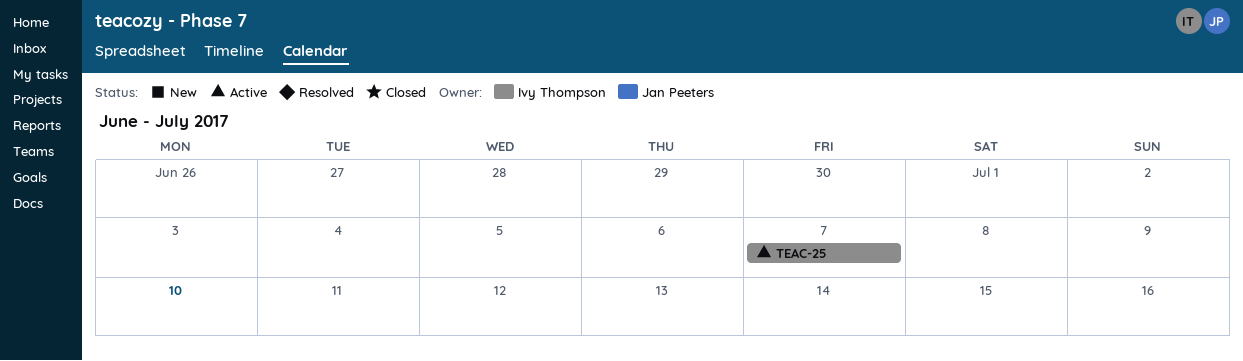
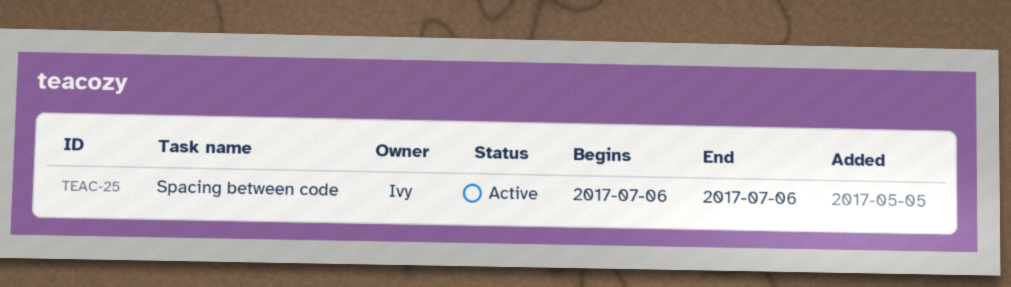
TEAC-25, start: Jul 7 -> Jul 6
TEAC-25, due: Jul 7 -> Jul 6

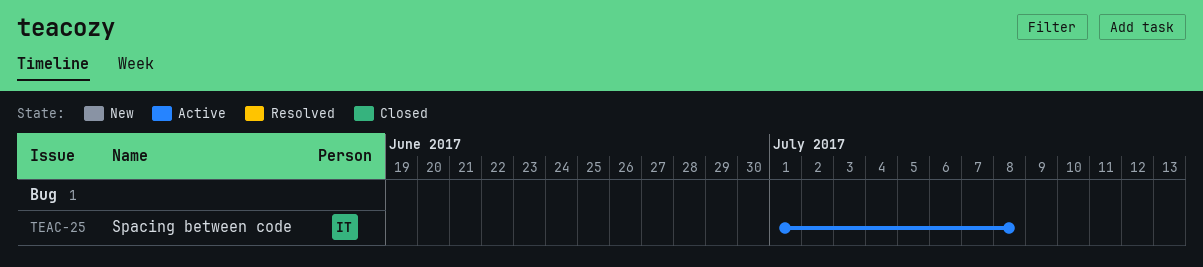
TEAC-25, start: Jul 6 -> Jul 1
TEAC-25, due: Jul 6 -> Jul 8

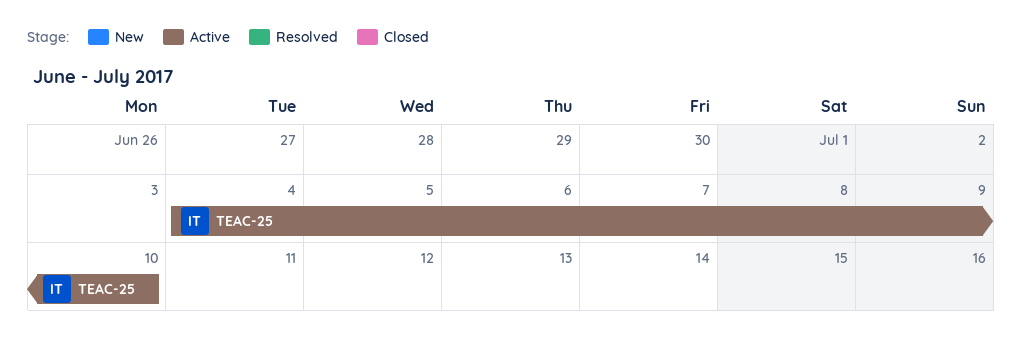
TEAC-25, start: Jul 1 -> Jul 4
TEAC-25, due: Jul 8 -> Jul 10

